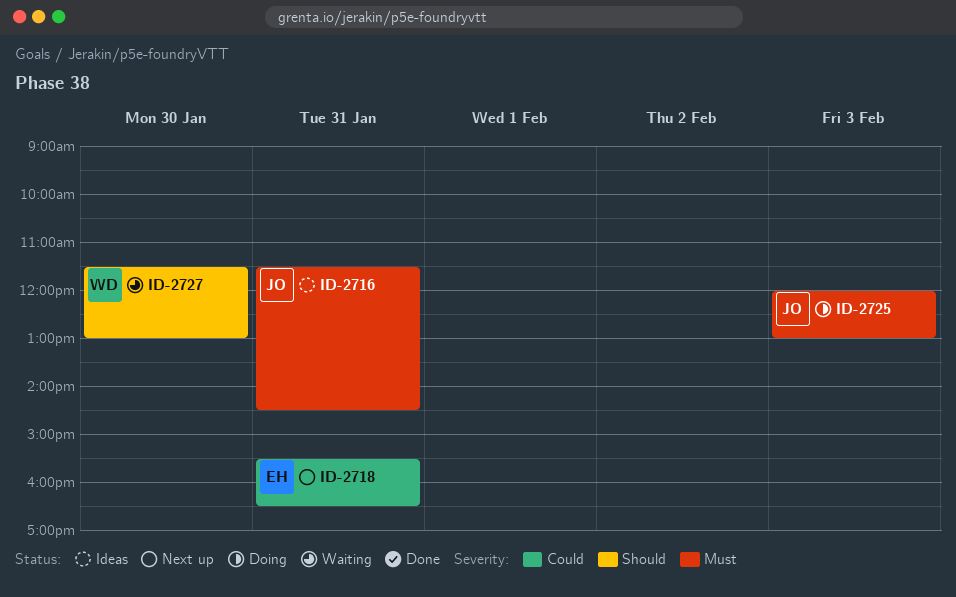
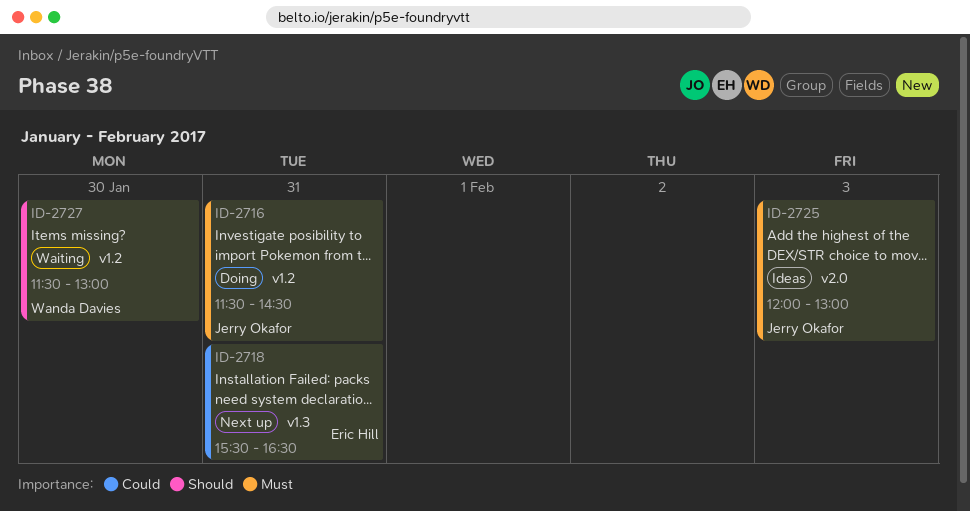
ID-2716, status: Ideas -> Doing
ID-2725, status: Doing -> Ideas

